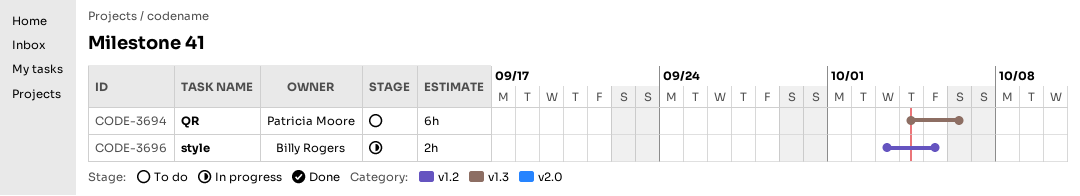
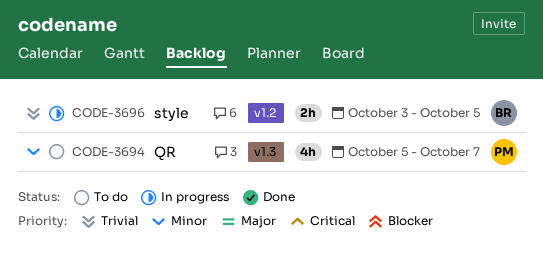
CODE-3694, estimate: 6h -> 4h
CODE-3694, start: Oct 4 -> Oct 5
CODE-3694, due: Oct 6 -> Oct 7

